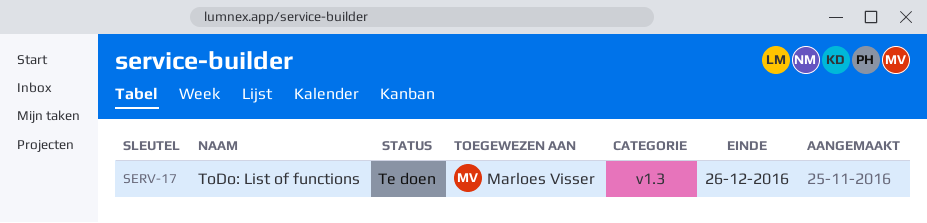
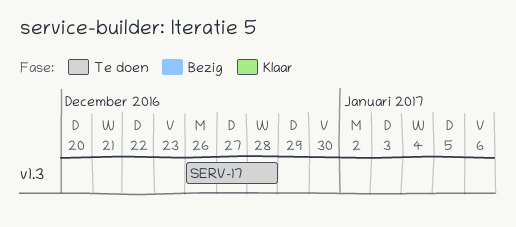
SERV-17, due: Dec 26 -> Dec 28

